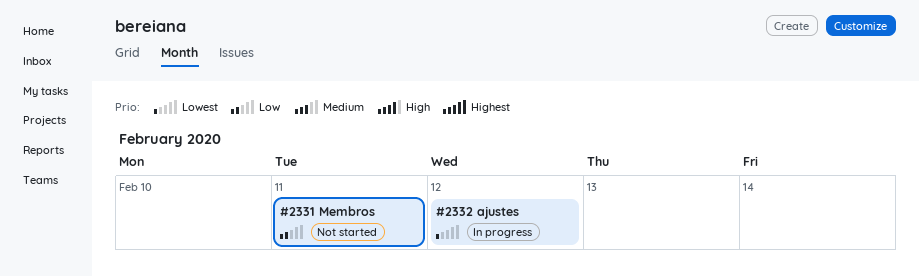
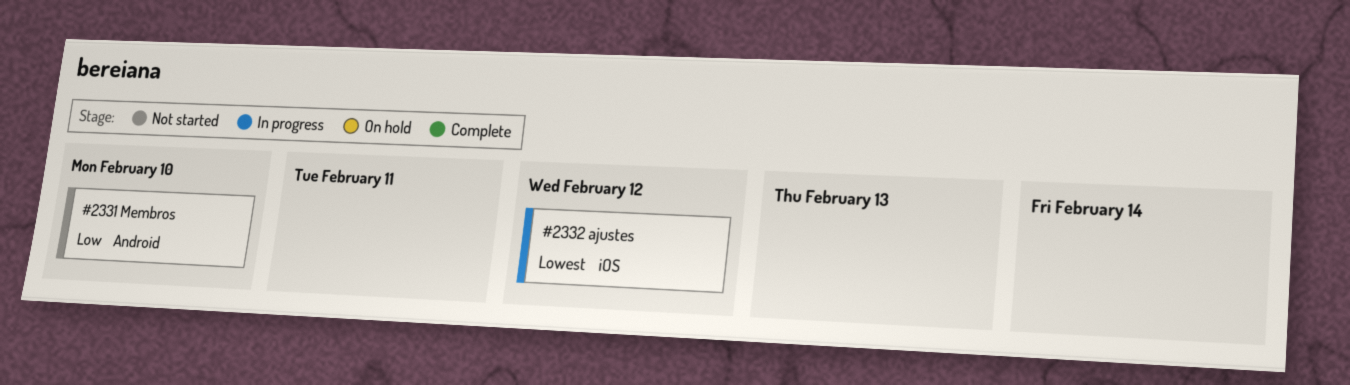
#2331, due: Feb 11 -> Feb 10

